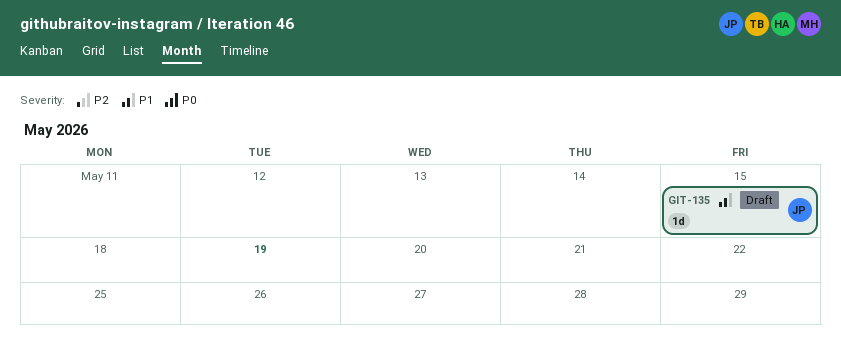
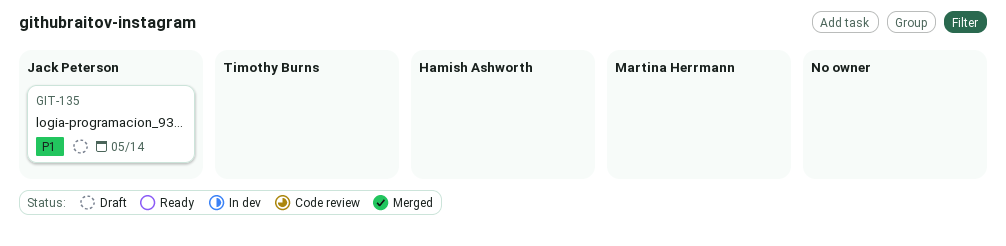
GIT-135, due: May 15 -> May 14

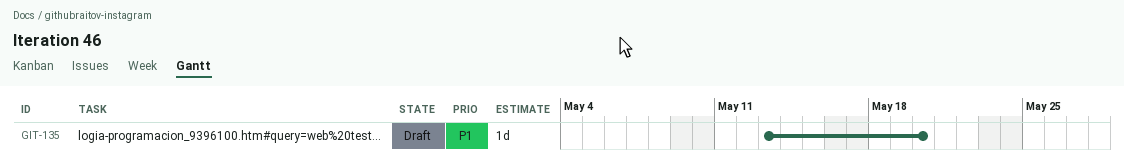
GIT-135, due: May 14 -> May 20

